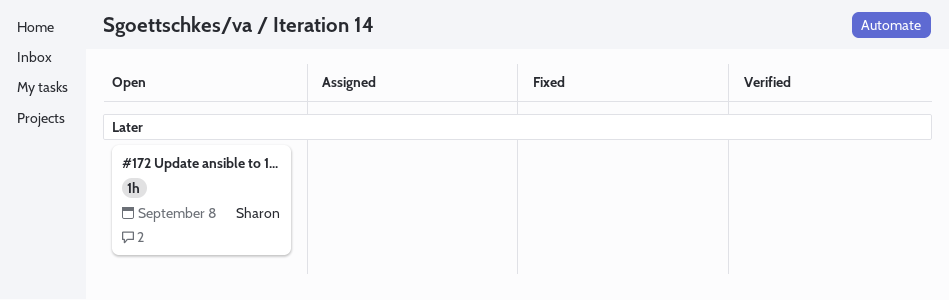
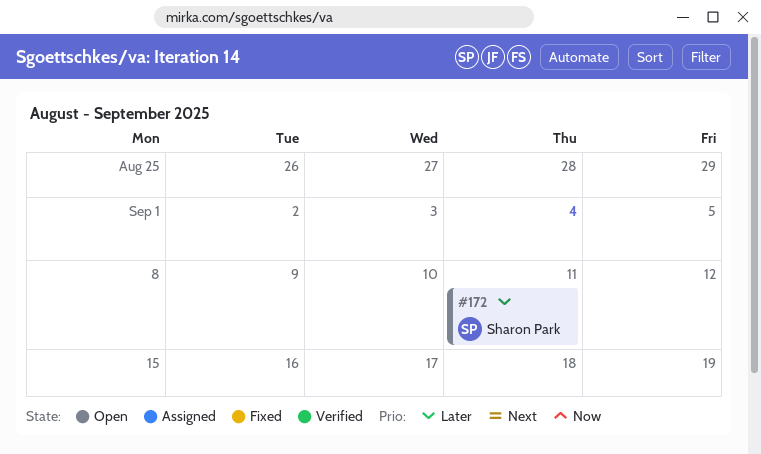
#172, due: Sep 8 -> Sep 11

